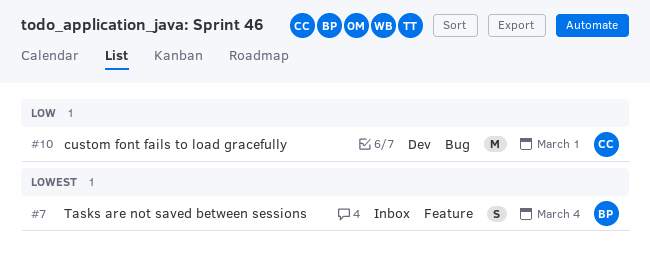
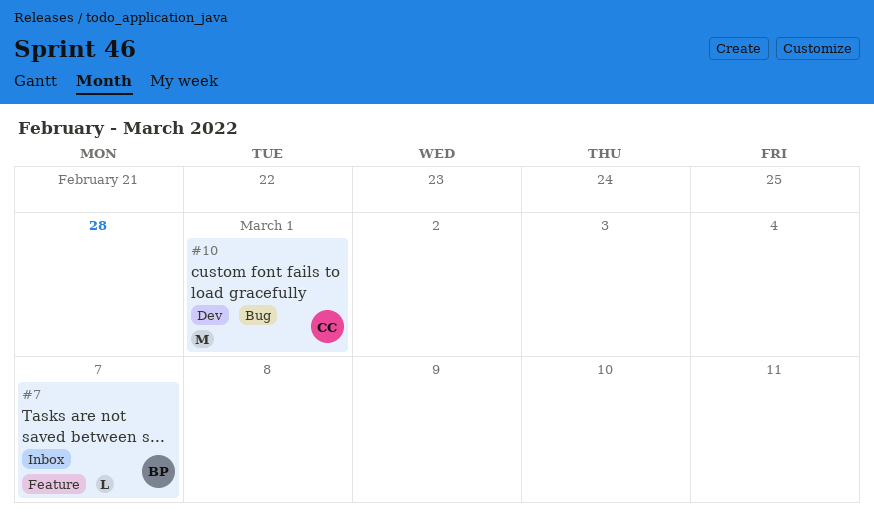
#7, estimate: S -> L
#7, due: Mar 4 -> Mar 7

